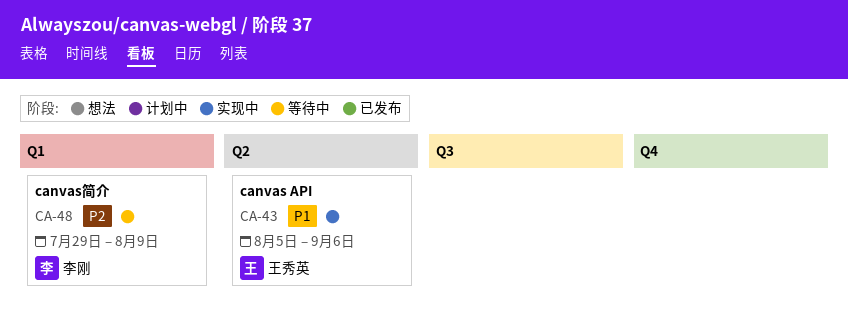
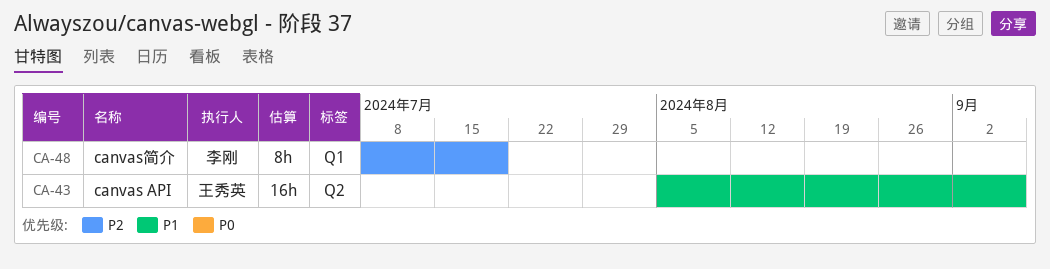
CA-48, start: Jul 29 -> Jul 8
CA-48, due: Aug 9 -> Jul 19

